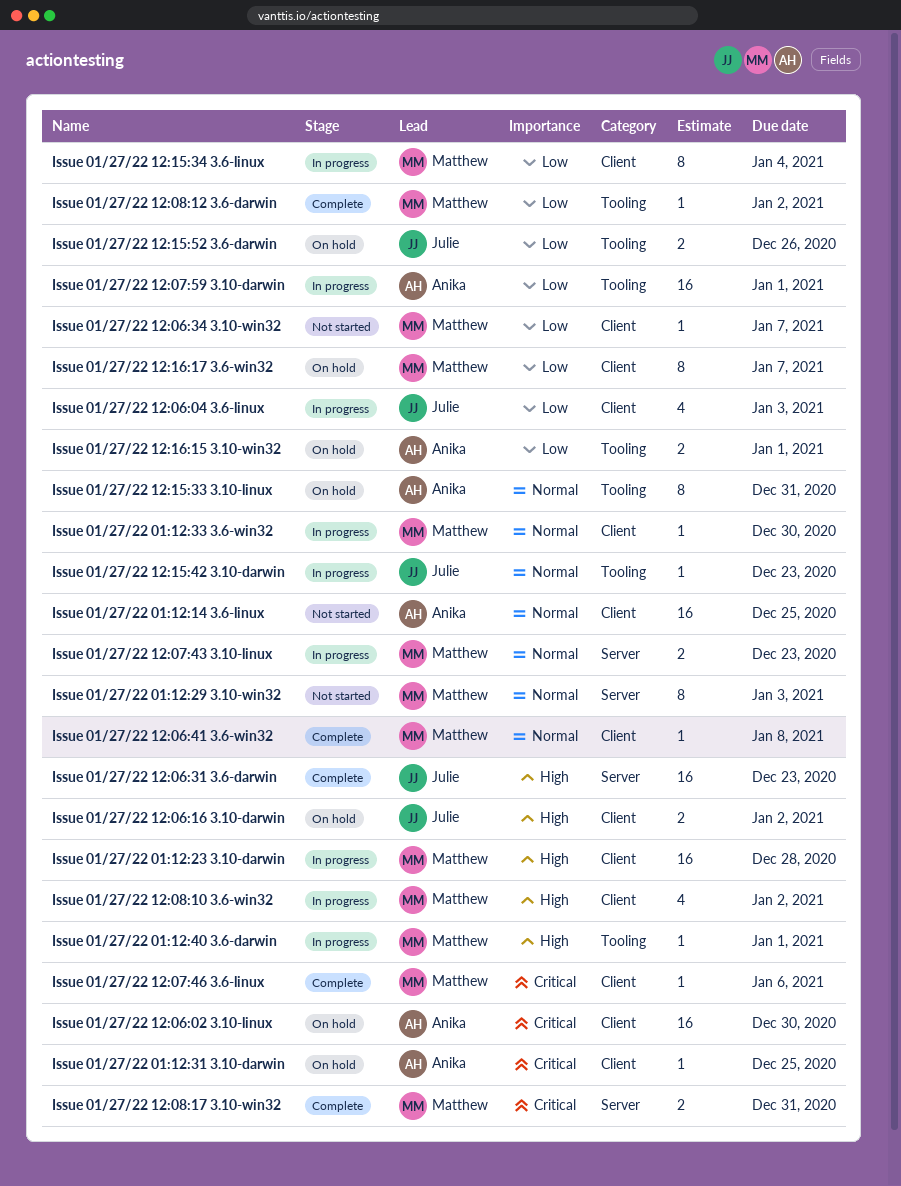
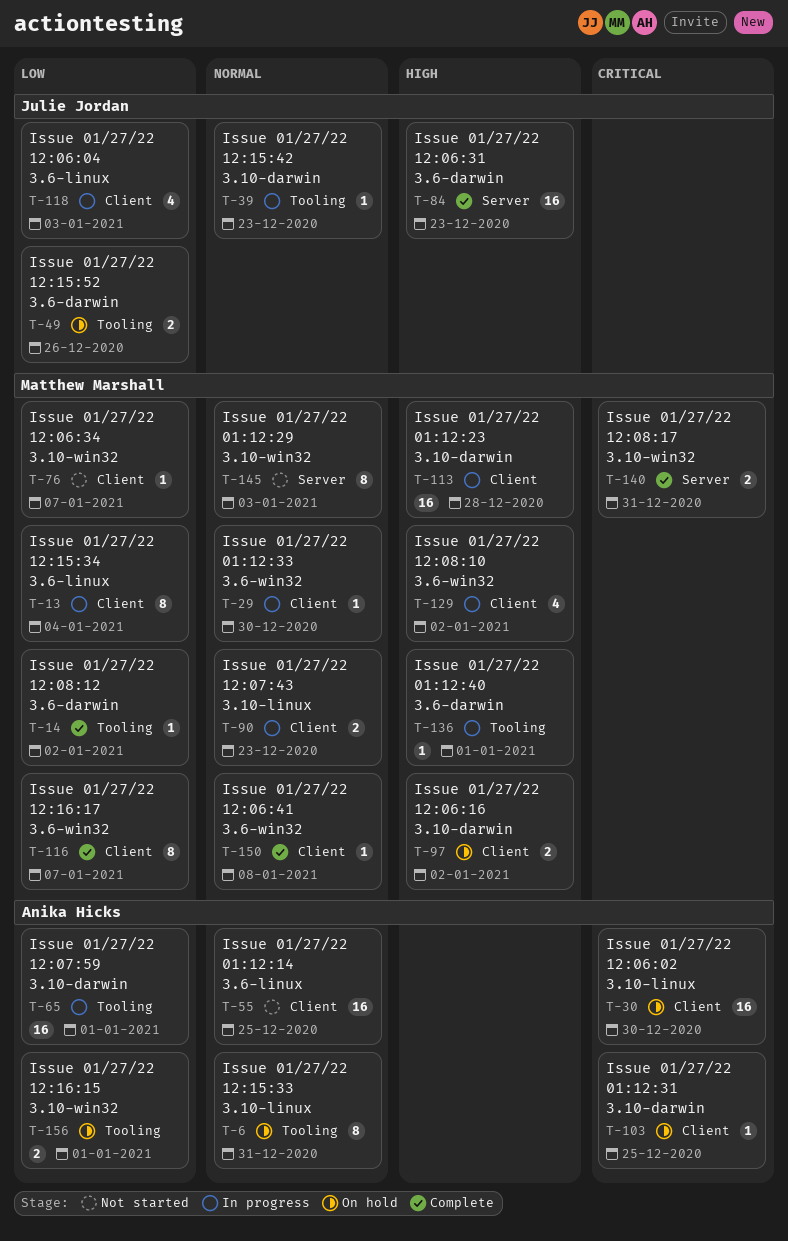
Issue 01/27/22 12:06:16 3.10-darwin, owner: Julie Jordan -> Matthew Marshall
Issue 01/27/22 12:07:43 3.10-linux, label: Server -> Client
Issue 01/27/22 12:07:46 3.6-linux: present -> none
Issue 01/27/22 12:16:17 3.6-win32, status: On hold -> Complete

